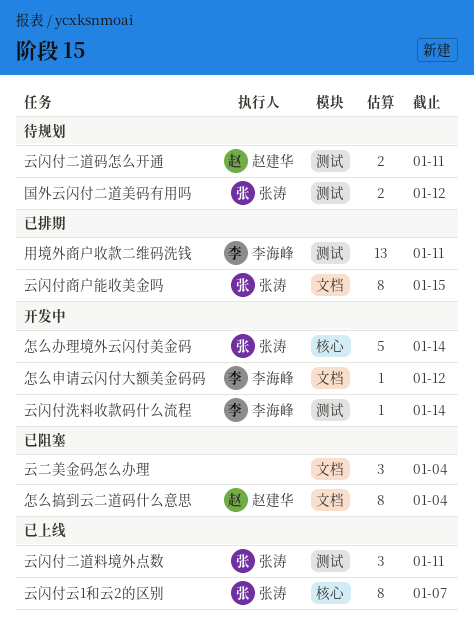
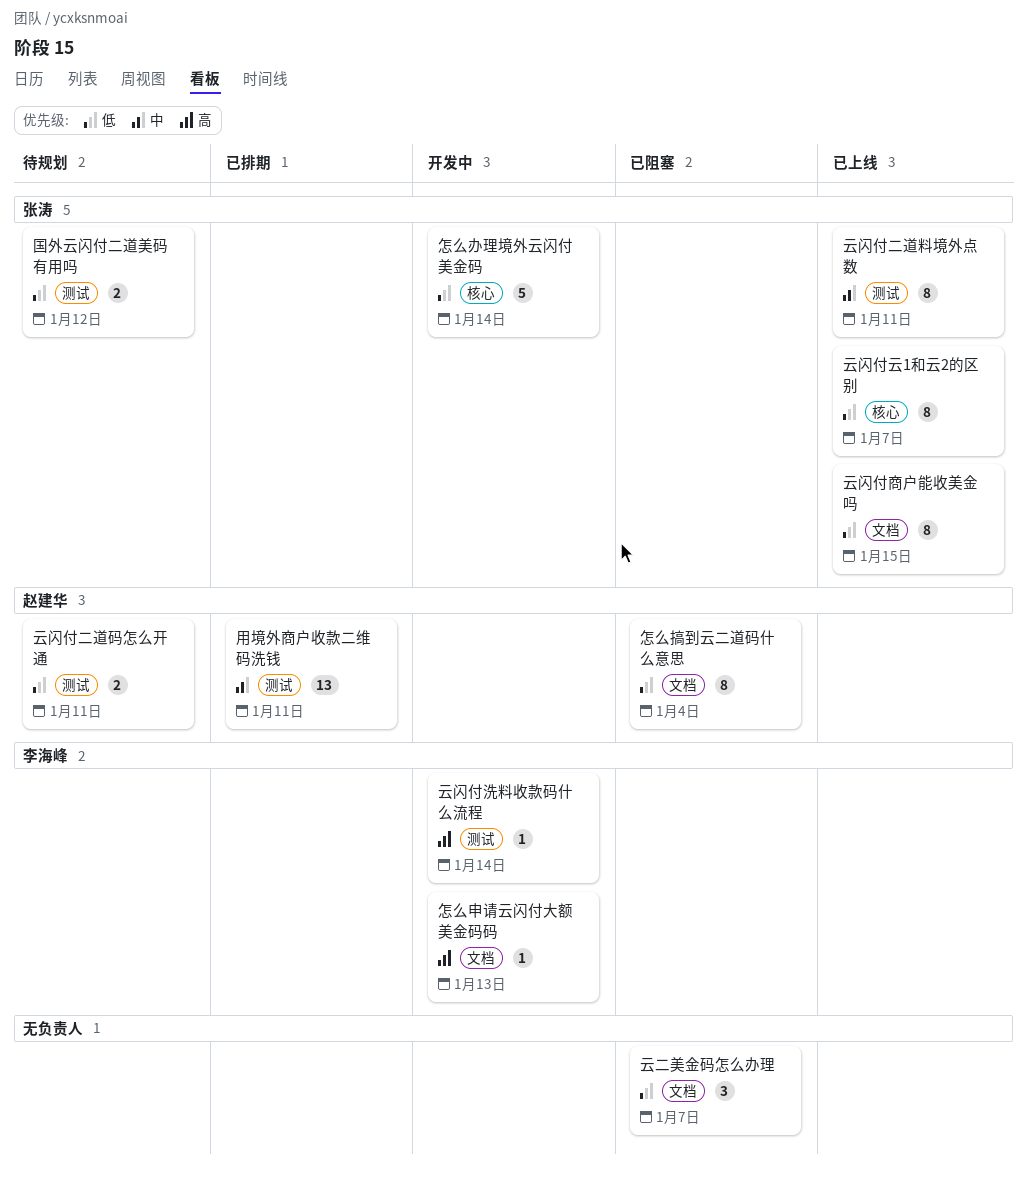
云二美金码怎么办理, due: Jan 4 -> Jan 7
云闪付二道料境外点数, estimate: 3 -> 8
云闪付商户能收美金吗, status: 已排期 -> 已上线
怎么申请云闪付大额美金码码, due: Jan 12 -> Jan 13
用境外商户收款二维码洗钱, owner: 李海峰 -> 赵建华

